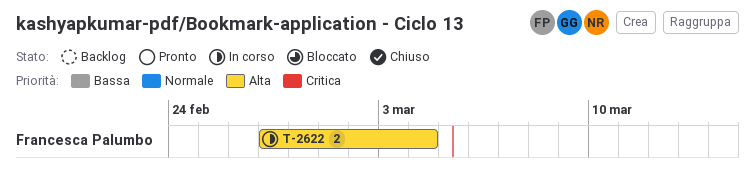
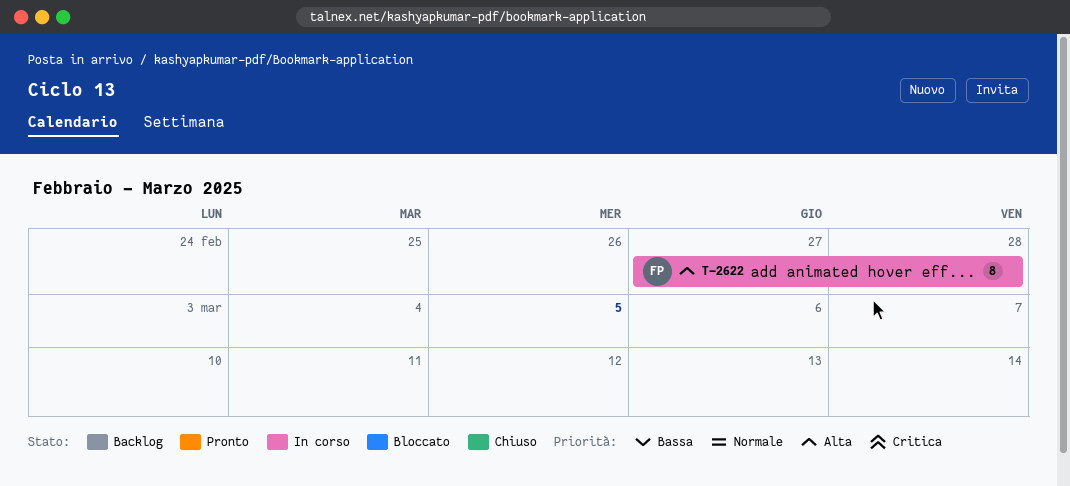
T-2622, estimate: 2 -> 8
T-2622, due: Mar 4 -> Feb 28

